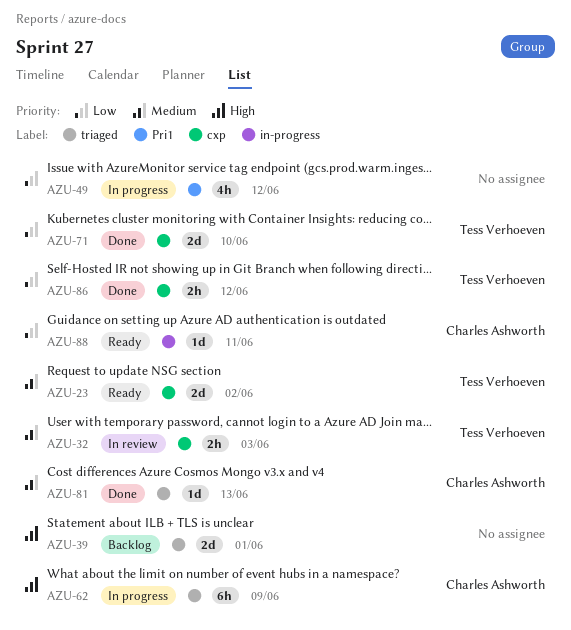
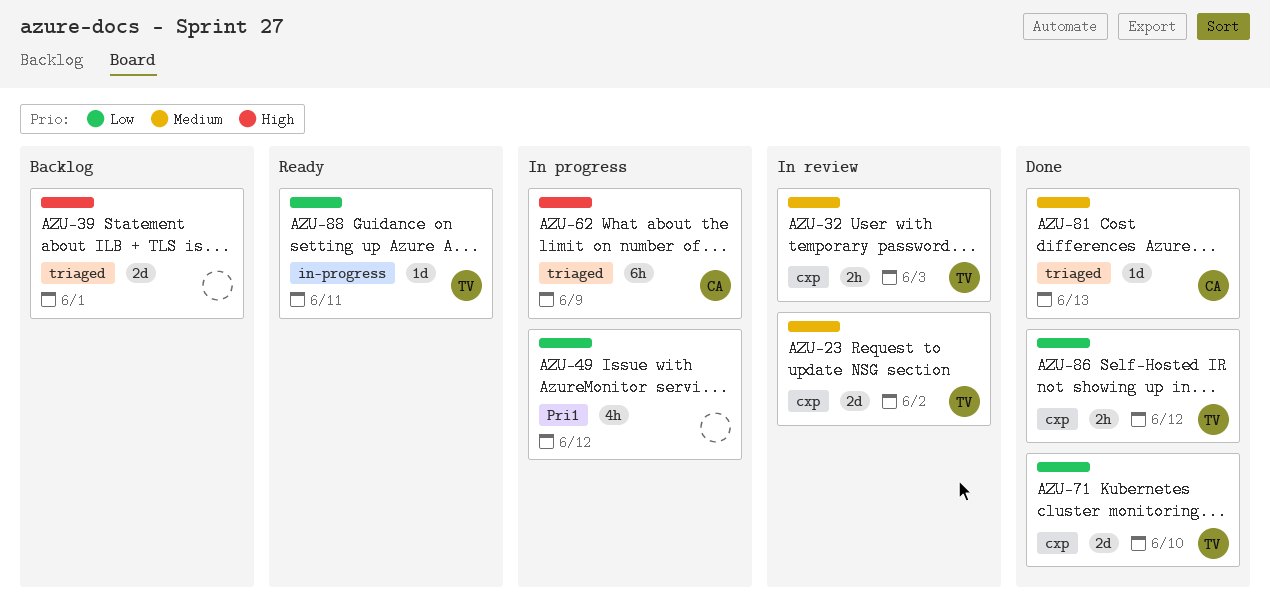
AZU-23, status: Ready -> In review
AZU-88, owner: Charles Ashworth -> Tess Verhoeven

